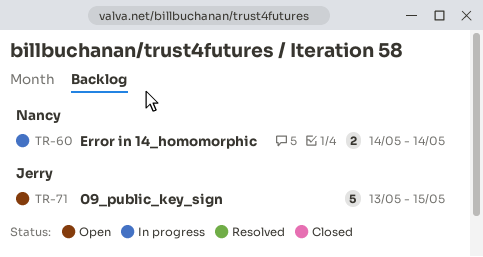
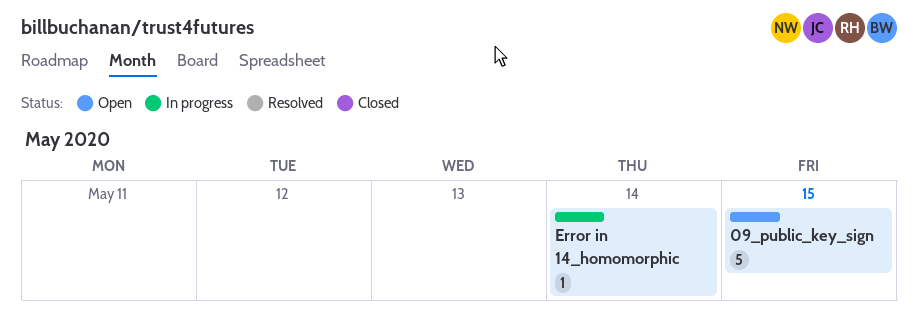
Error in 14_homomorphic, estimate: 2 -> 1

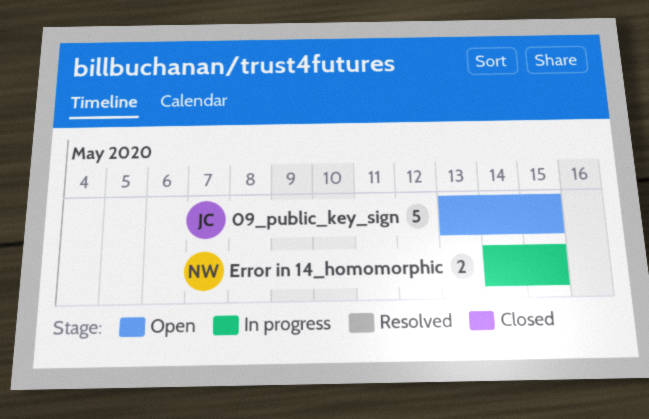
Error in 14_homomorphic, estimate: 1 -> 2
Error in 14_homomorphic, due: May 14 -> May 15

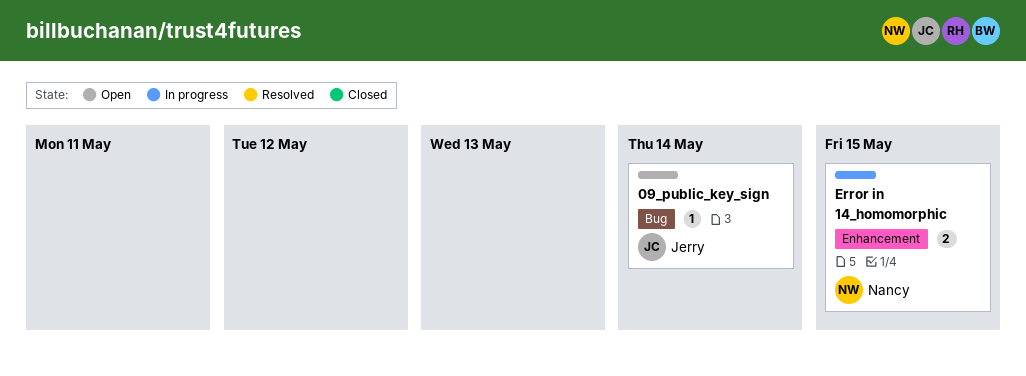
09_public_key_sign, estimate: 5 -> 1
09_public_key_sign, due: May 15 -> May 14

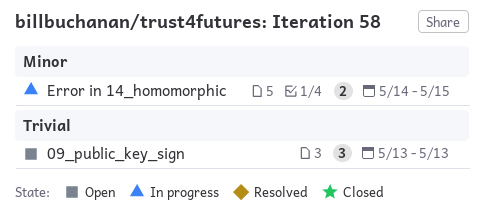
09_public_key_sign, estimate: 1 -> 3
09_public_key_sign, due: May 14 -> May 13

